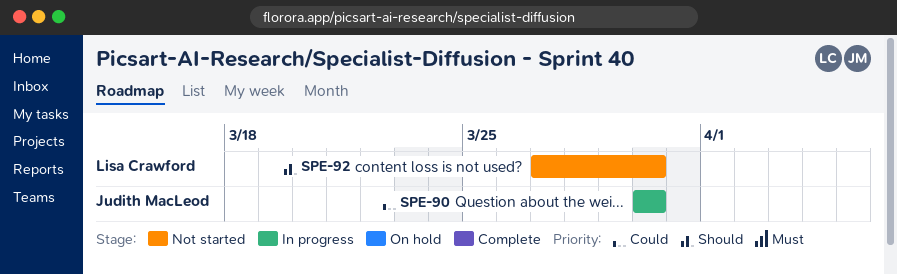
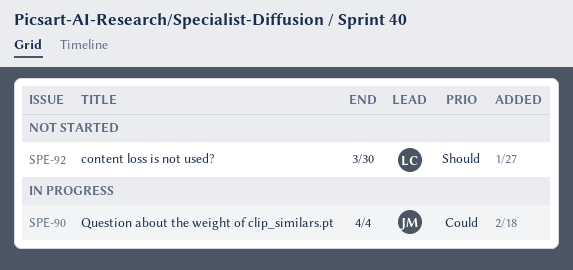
SPE-90, due: Mar 30 -> Apr 4

